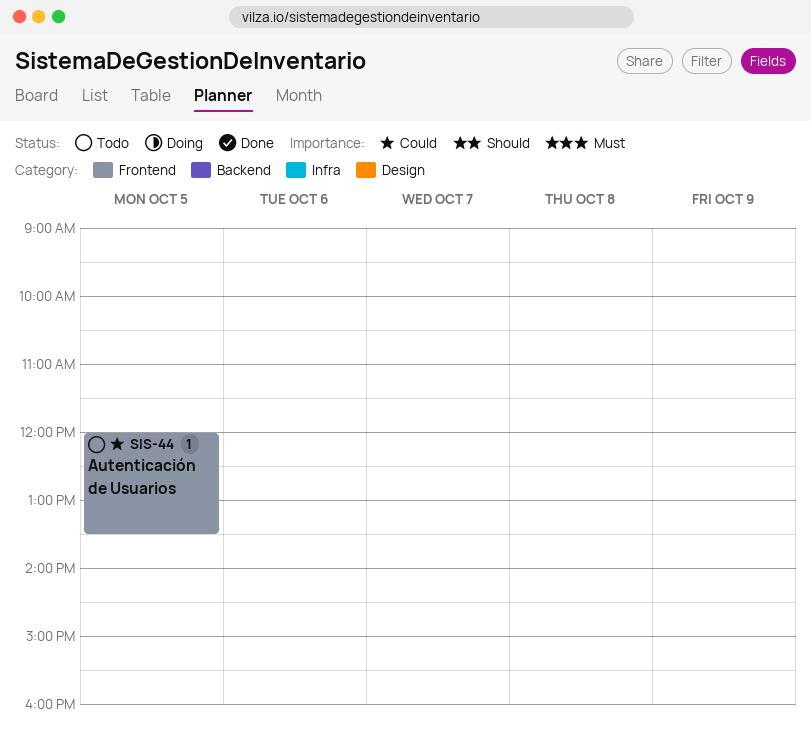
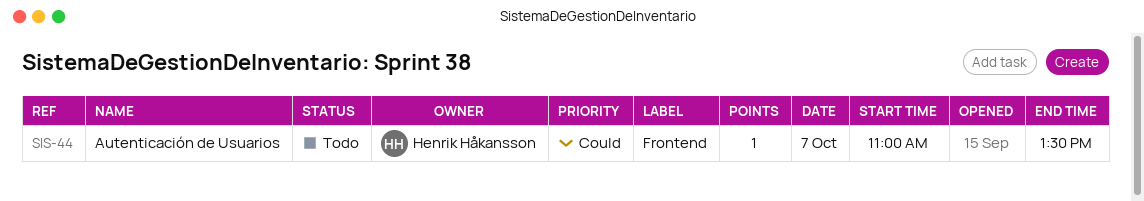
SIS-44, day: Oct 5 -> Oct 7
SIS-44, begins: 12:00 -> 11:00

